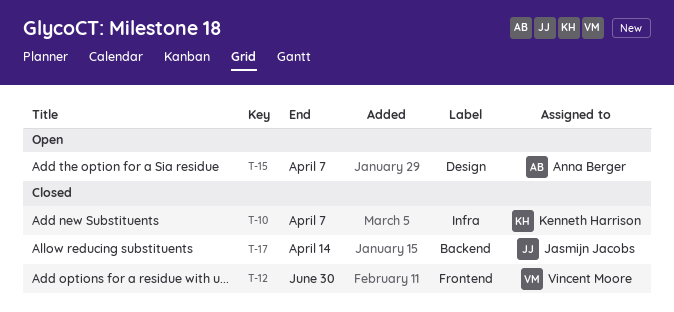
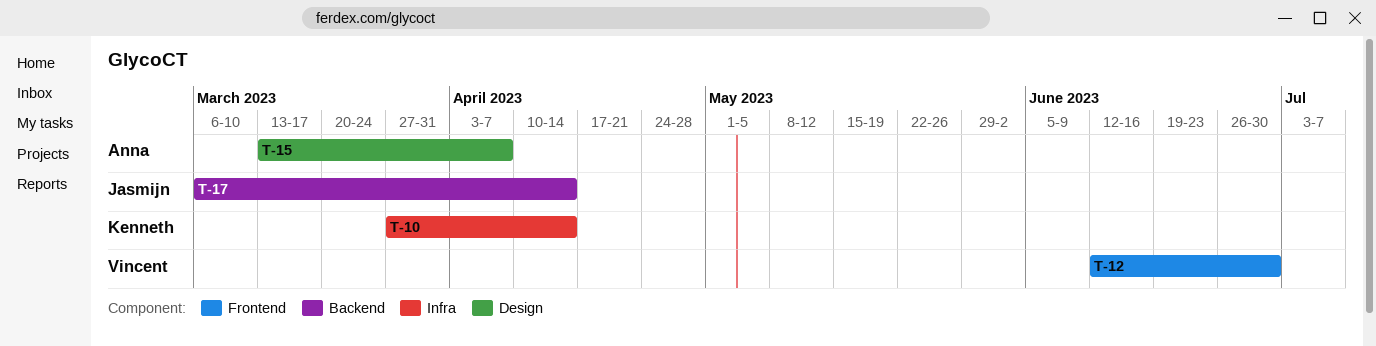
T-10, due: Apr 7 -> Apr 14

